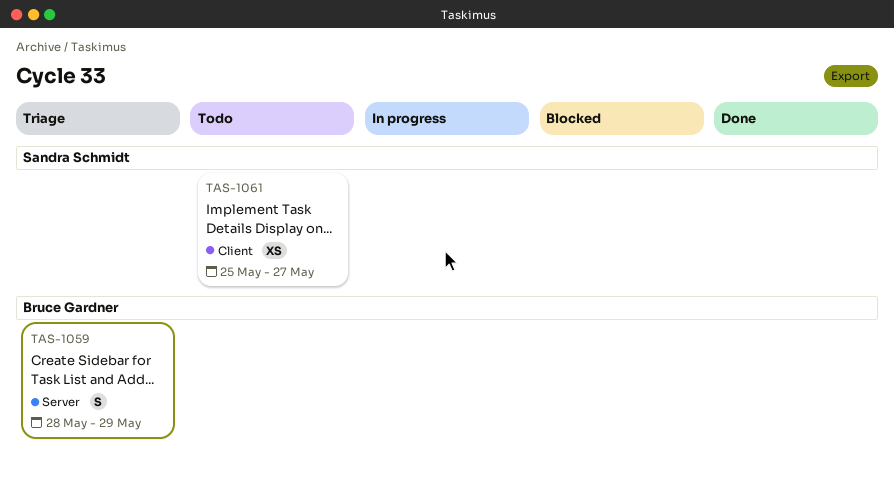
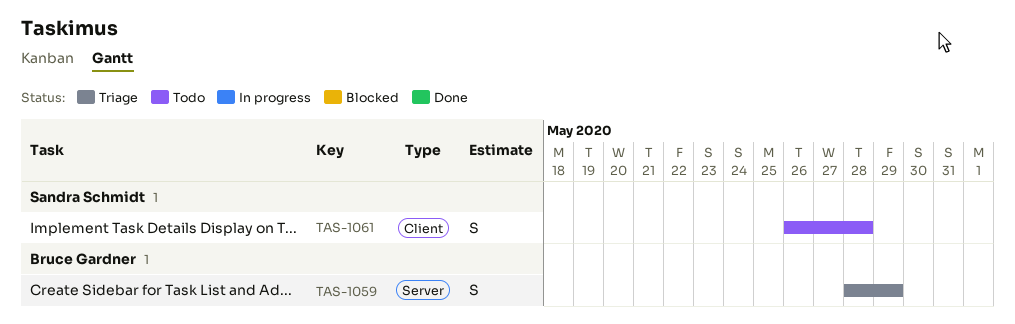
TAS-1061, estimate: XS -> S
TAS-1061, start: May 25 -> May 26
TAS-1061, due: May 27 -> May 28

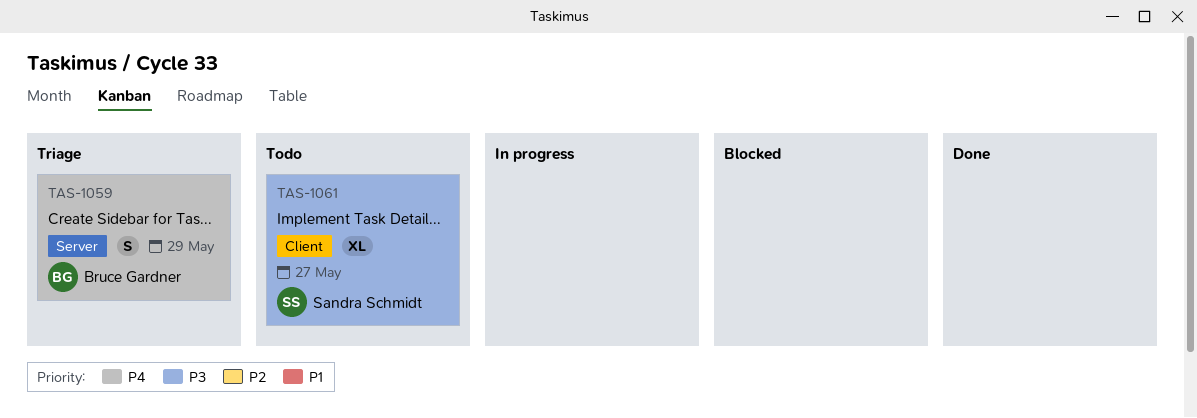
TAS-1061, estimate: S -> XL
TAS-1061, due: May 28 -> May 27

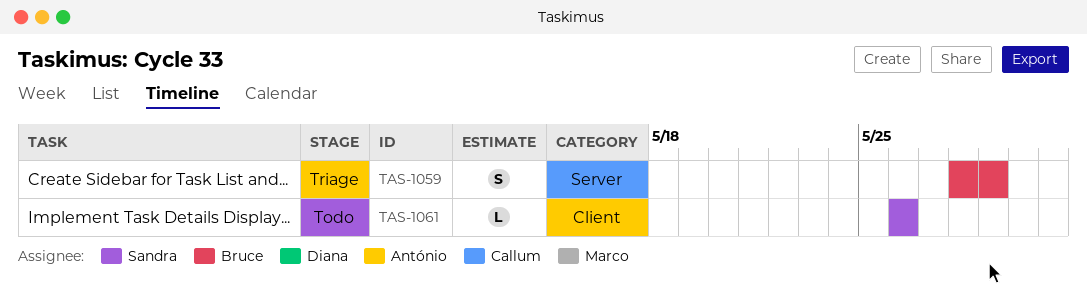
TAS-1061, estimate: XL -> L
TAS-1061, due: May 27 -> May 26

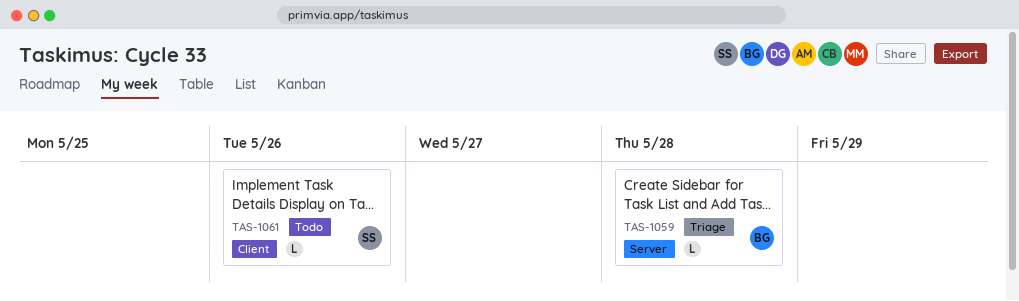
TAS-1059, estimate: S -> L
TAS-1059, due: May 29 -> May 28

